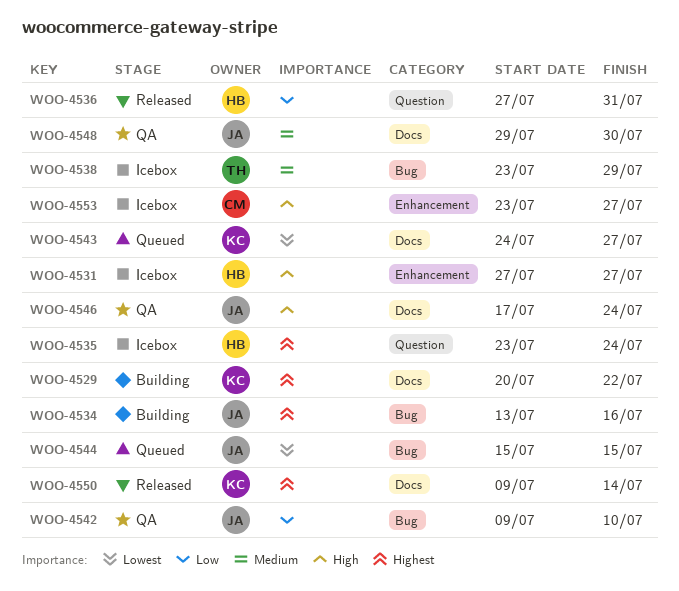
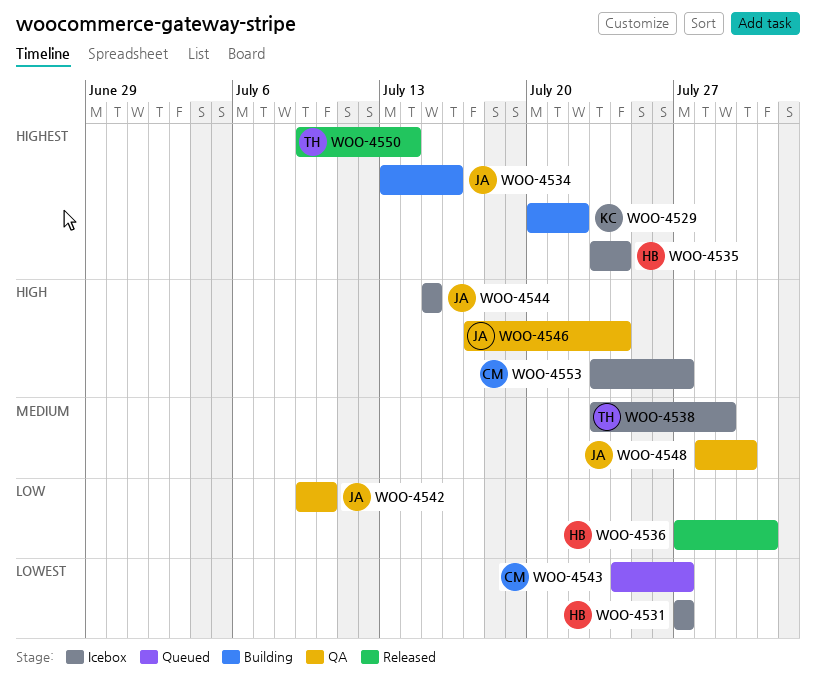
WOO-4531, priority: High -> Lowest
WOO-4543, owner: KC -> CM
WOO-4544, status: Queued -> Icebox
WOO-4544, priority: Lowest -> High
WOO-4548, start: Jul 29 -> Jul 28
WOO-4550, owner: KC -> TH

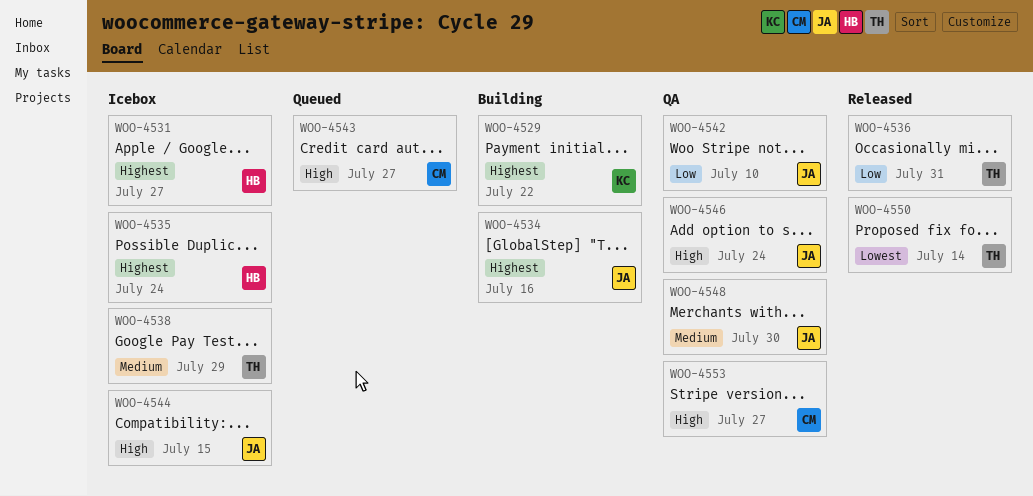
WOO-4531, priority: Lowest -> Highest
WOO-4536, owner: HB -> TH
WOO-4543, priority: Lowest -> High
WOO-4550, priority: Highest -> Lowest
WOO-4553, status: Icebox -> QA

